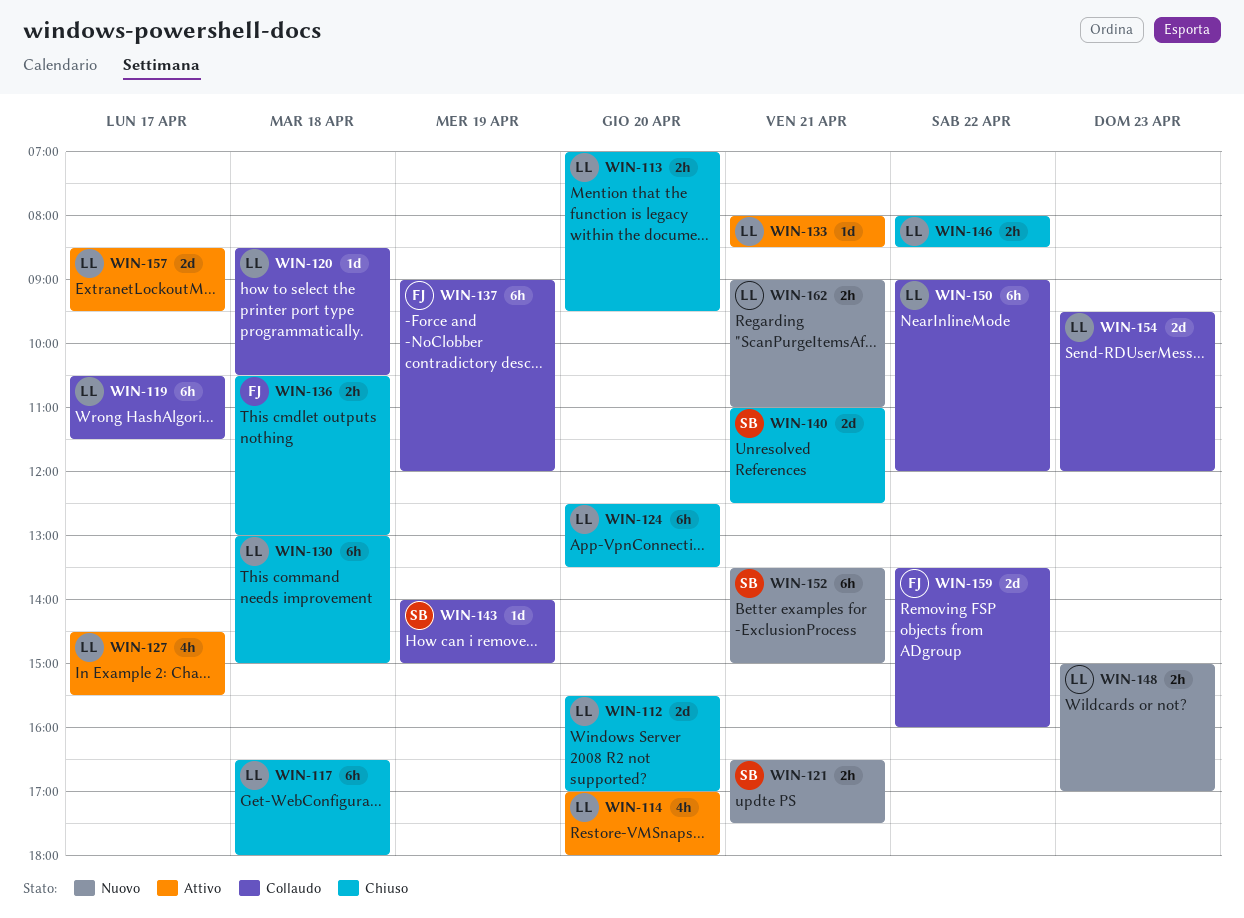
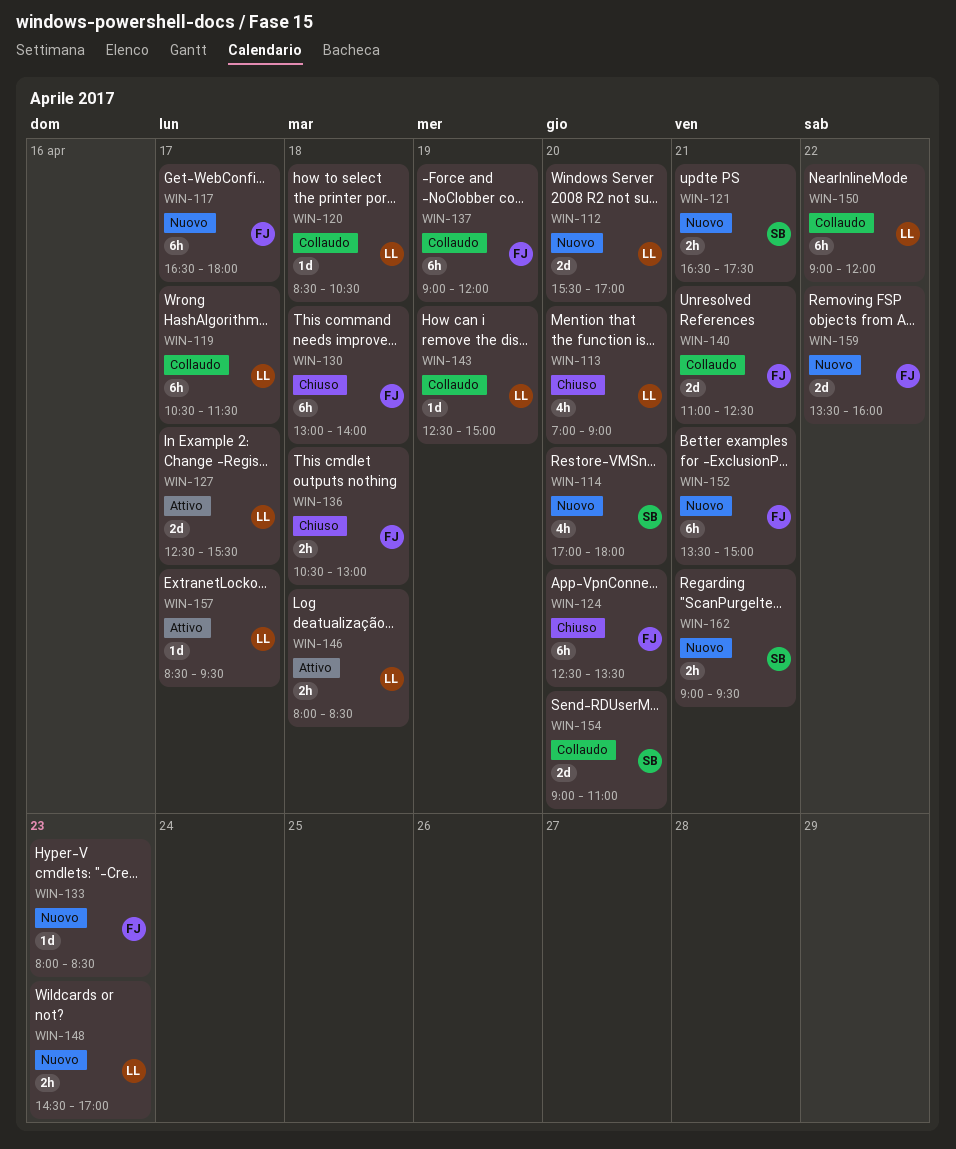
WIN-112, status: Chiuso -> Nuovo
WIN-113, estimate: 2h -> 4h
WIN-113, ends: 09:30 -> 09:00
WIN-114, status: Attivo -> Nuovo
WIN-114, owner: LL -> SB
WIN-117, status: Chiuso -> Nuovo
WIN-117, owner: LL -> FJ
WIN-117, day: Apr 18 -> Apr 17
WIN-124, owner: LL -> FJ
WIN-127, estimate: 4h -> 2d
WIN-127, begins: 14:30 -> 12:30
WIN-130, owner: LL -> FJ
WIN-130, ends: 15:00 -> 14:00
WIN-133, status: Attivo -> Nuovo
WIN-133, owner: LL -> FJ
WIN-133, day: Apr 21 -> Apr 23
WIN-140, status: Chiuso -> Collaudo
WIN-140, owner: SB -> FJ
WIN-143, owner: SB -> LL
WIN-143, begins: 14:00 -> 12:30
WIN-146, status: Chiuso -> Attivo
WIN-146, day: Apr 22 -> Apr 18
WIN-148, begins: 15:00 -> 14:30
WIN-152, owner: SB -> FJ
WIN-154, owner: LL -> SB
WIN-154, day: Apr 23 -> Apr 20
WIN-154, begins: 09:30 -> 09:00
WIN-154, ends: 12:00 -> 11:00
WIN-157, estimate: 2d -> 1d
WIN-159, status: Collaudo -> Nuovo
WIN-162, owner: LL -> SB
WIN-162, ends: 11:00 -> 09:30

